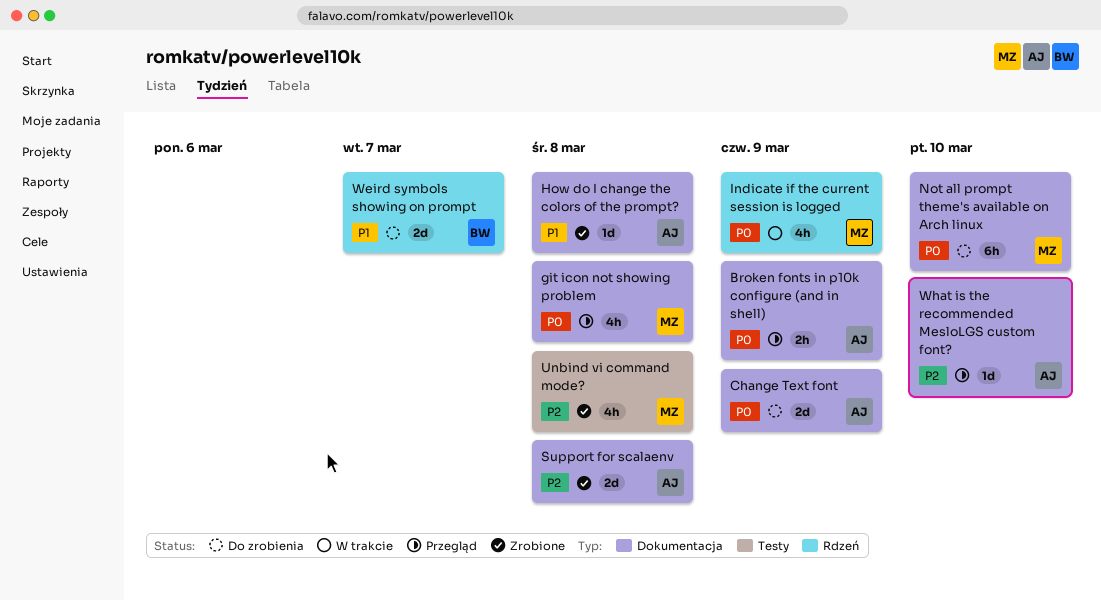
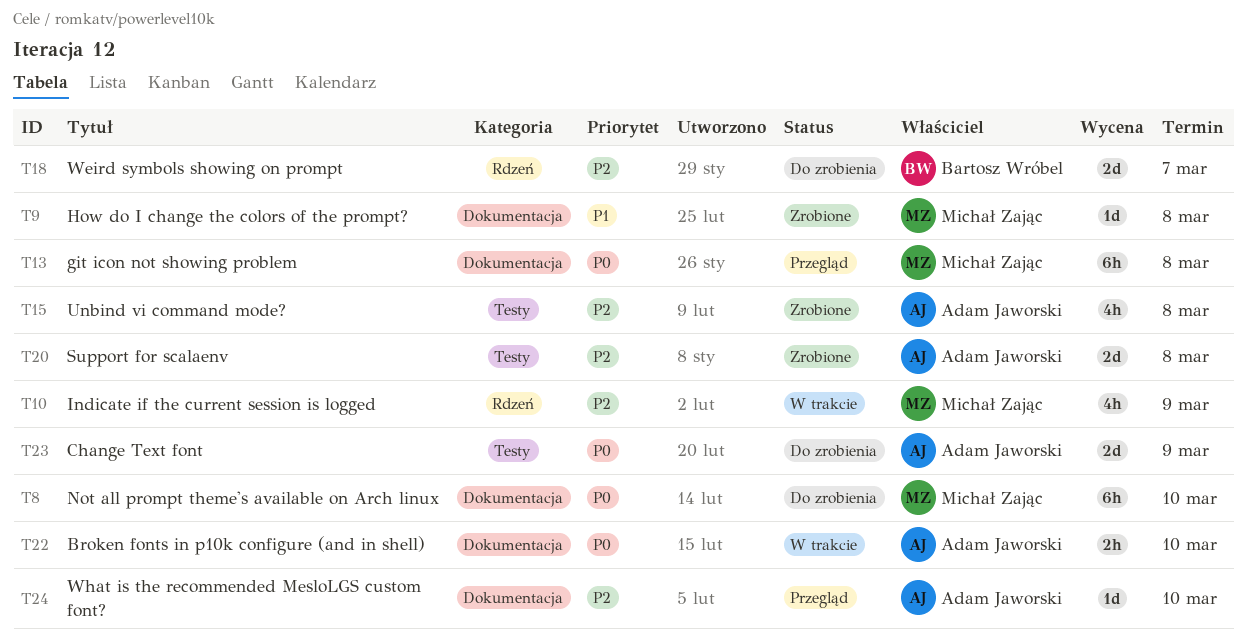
Broken fonts in p10k configure (and in shell), status: Przegląd -> W trakcie
Broken fonts in p10k configure (and in shell), due: Mar 9 -> Mar 10
Change Text font, label: Dokumentacja -> Testy
git icon not showing problem, estimate: 4h -> 6h
How do I change the colors of the prompt?, owner: Adam Jaworski -> Michał Zając
Indicate if the current session is logged, priority: P0 -> P2
Support for scalaenv, label: Dokumentacja -> Testy
Unbind vi command mode?, owner: Michał Zając -> Adam Jaworski
Weird symbols showing on prompt, priority: P1 -> P2

